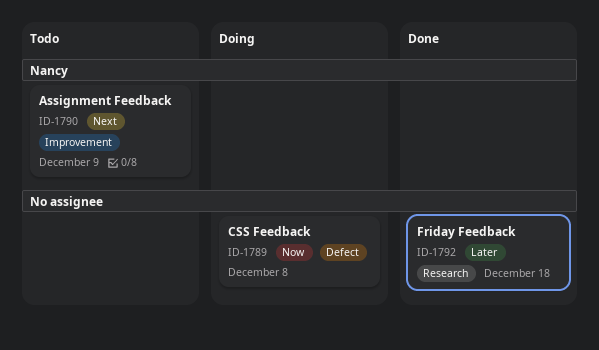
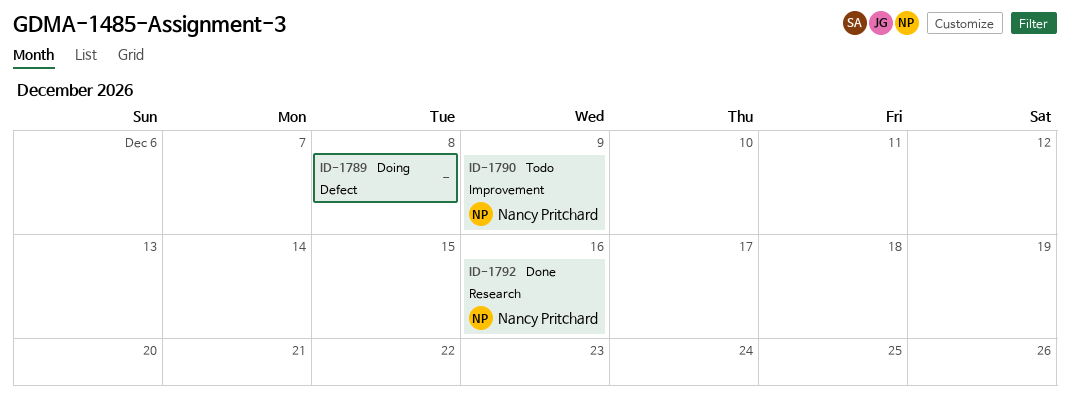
ID-1792, owner: none -> Nancy Pritchard
ID-1792, due: Dec 18 -> Dec 16

